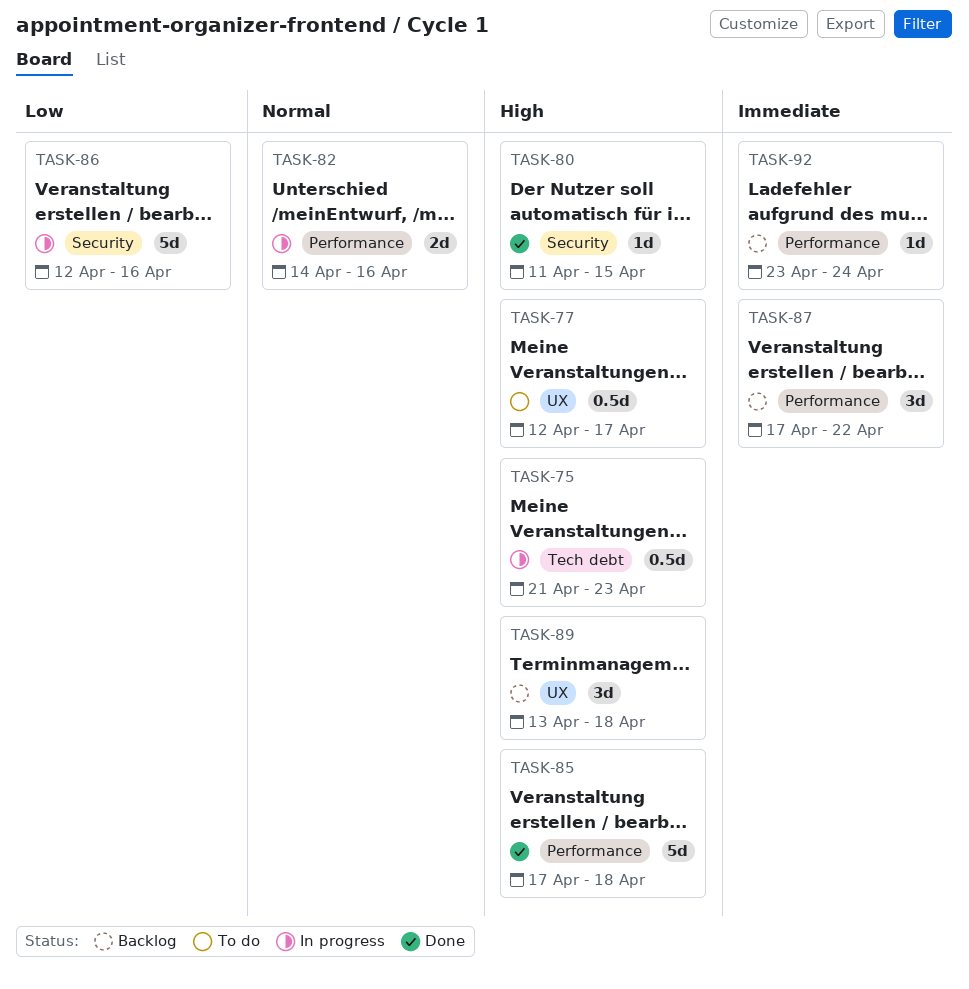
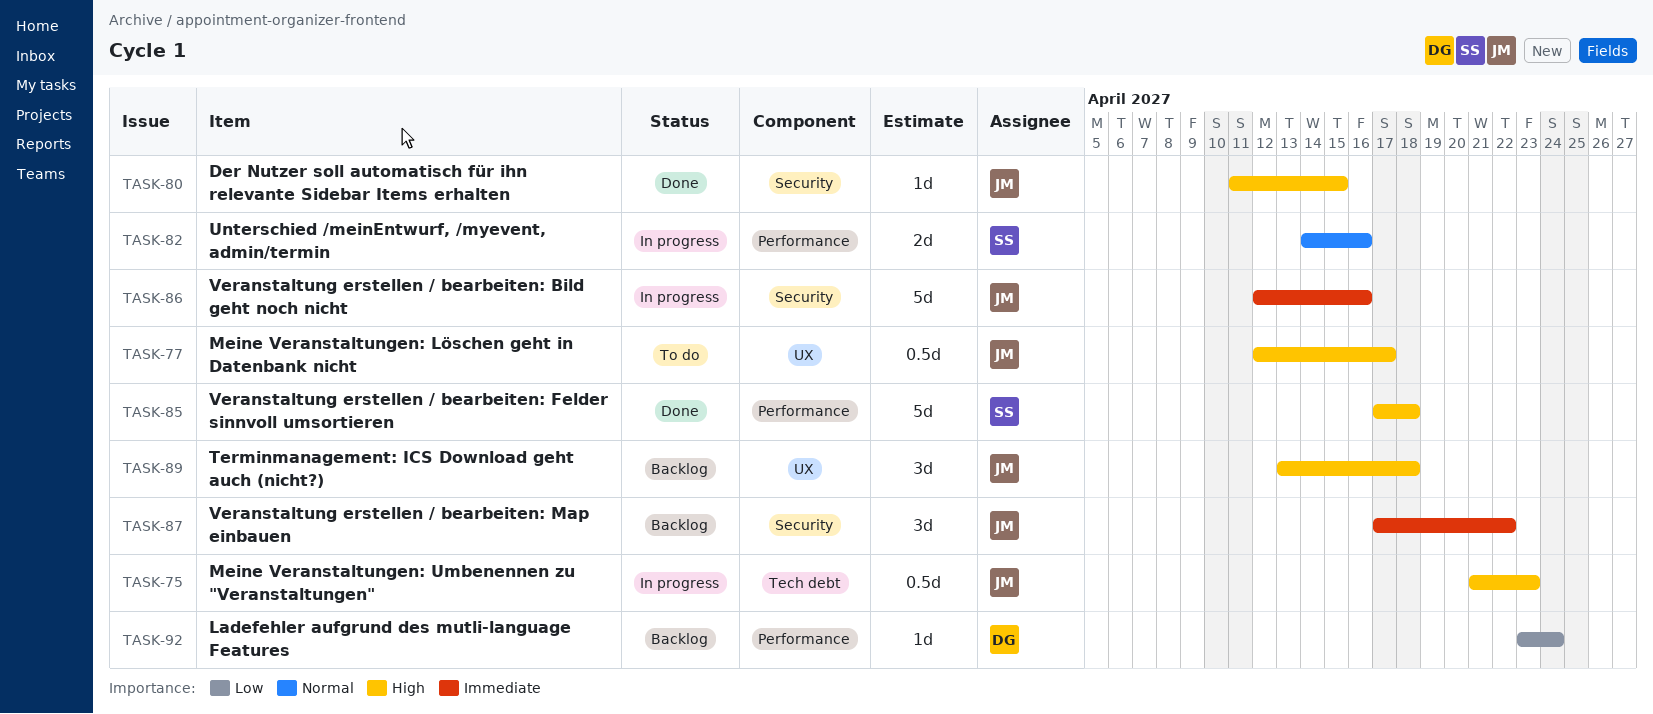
TASK-86, priority: Low -> Immediate
TASK-87, label: Performance -> Security
TASK-92, priority: Immediate -> Low

